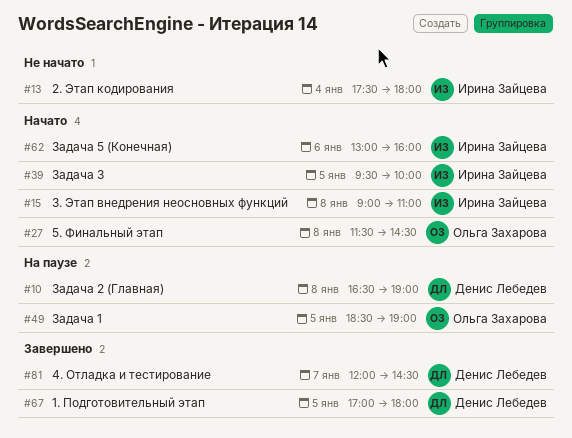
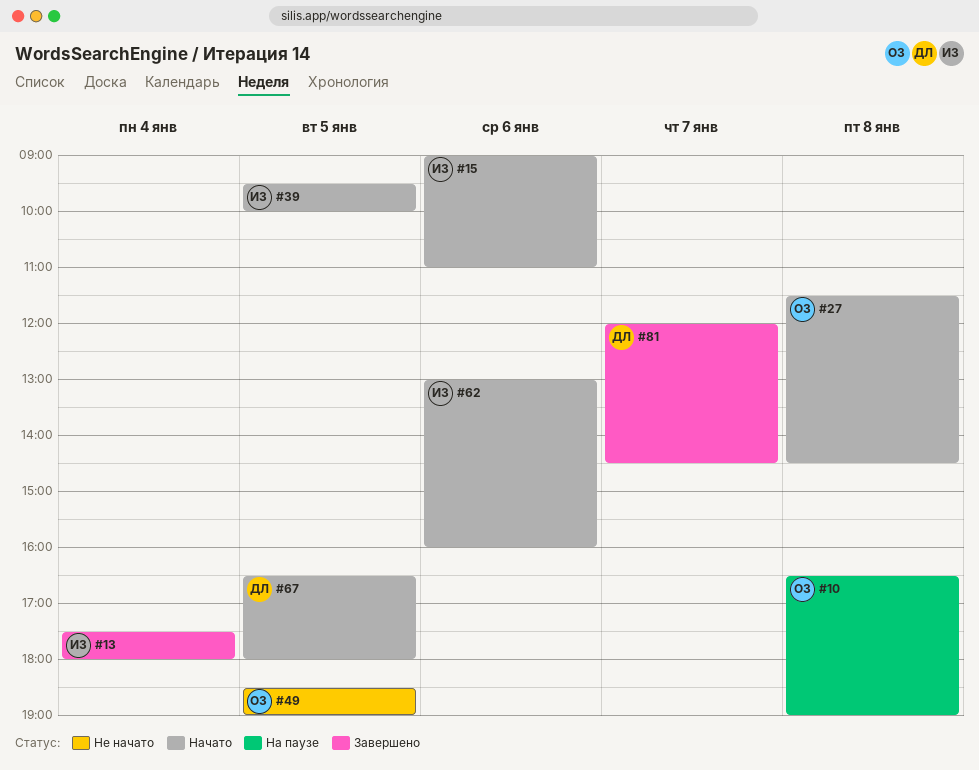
#10, owner: Денис Лебедев -> Ольга Захарова
#13, status: Не начато -> Завершено
#15, day: Jan 8 -> Jan 6
#49, status: На паузе -> Не начато
#67, status: Завершено -> Начато
#67, begins: 17:00 -> 16:30

